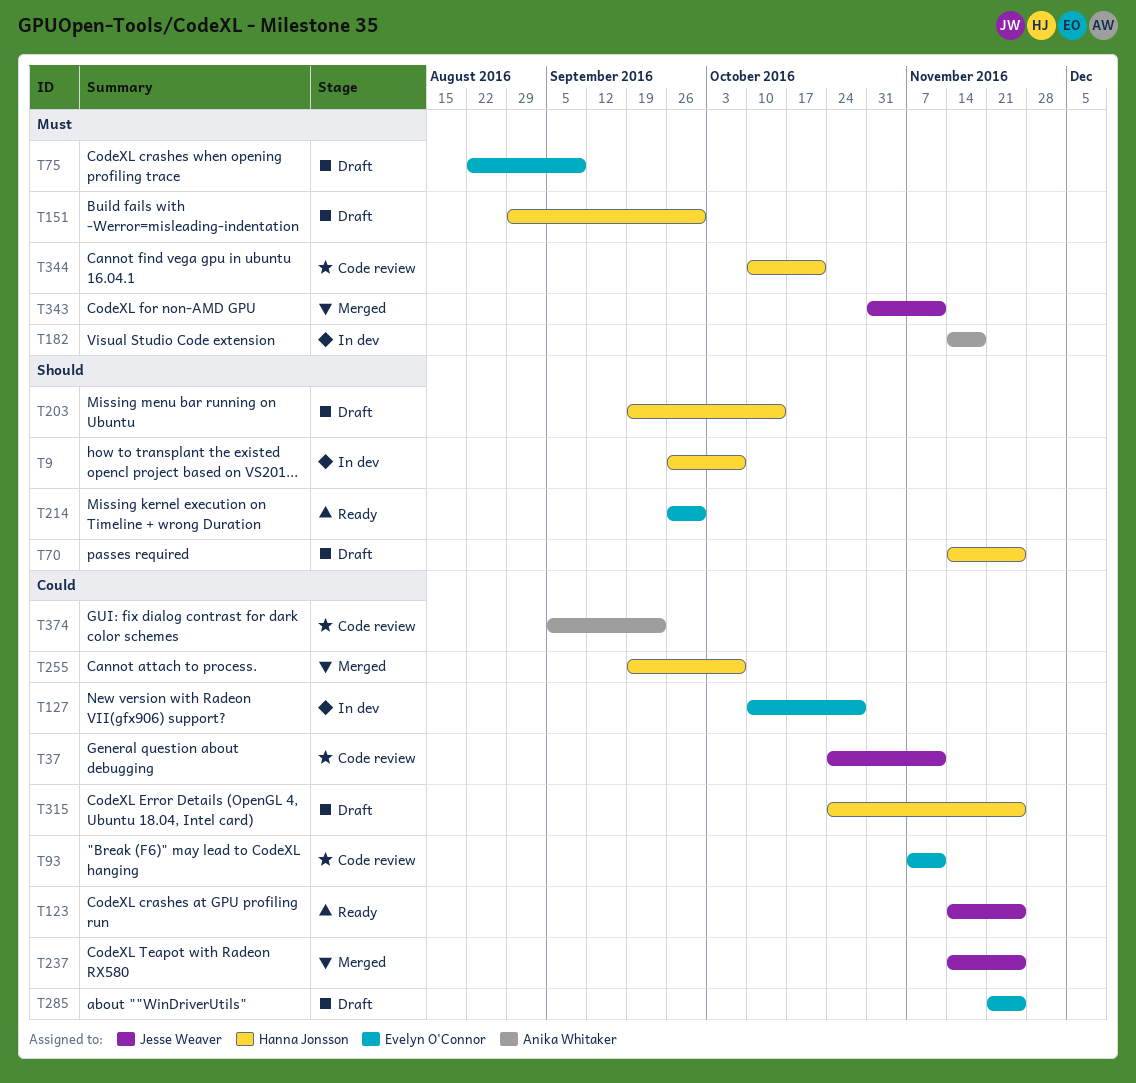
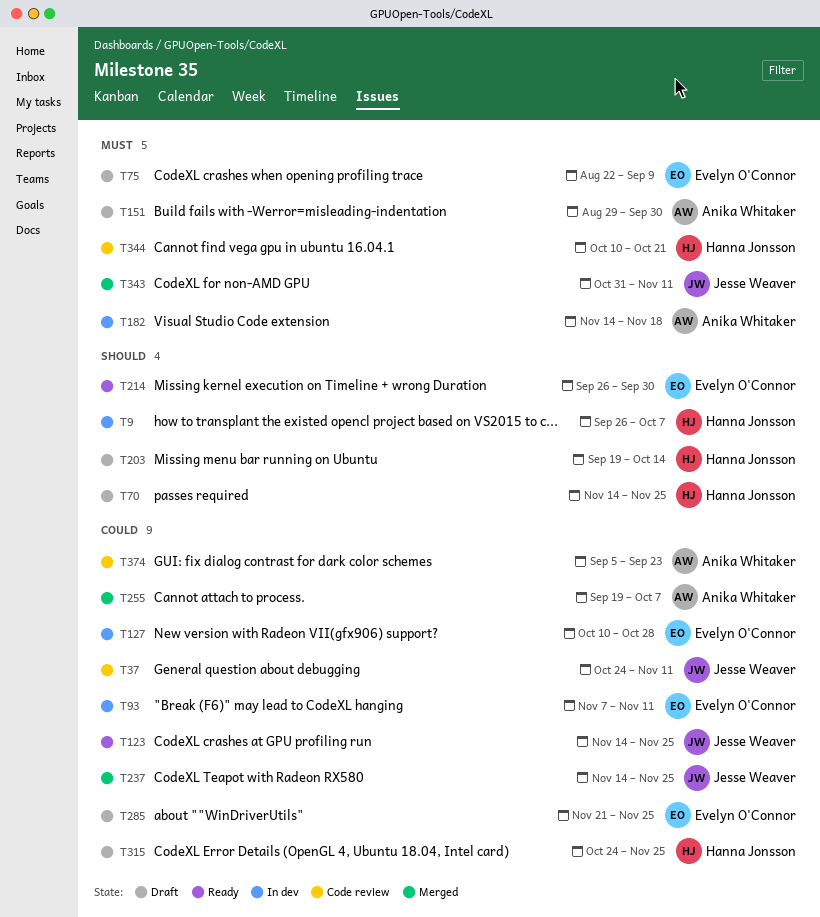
T93, status: Code review -> In dev
T151, owner: Hanna Jonsson -> Anika Whitaker
T255, owner: Hanna Jonsson -> Anika Whitaker

